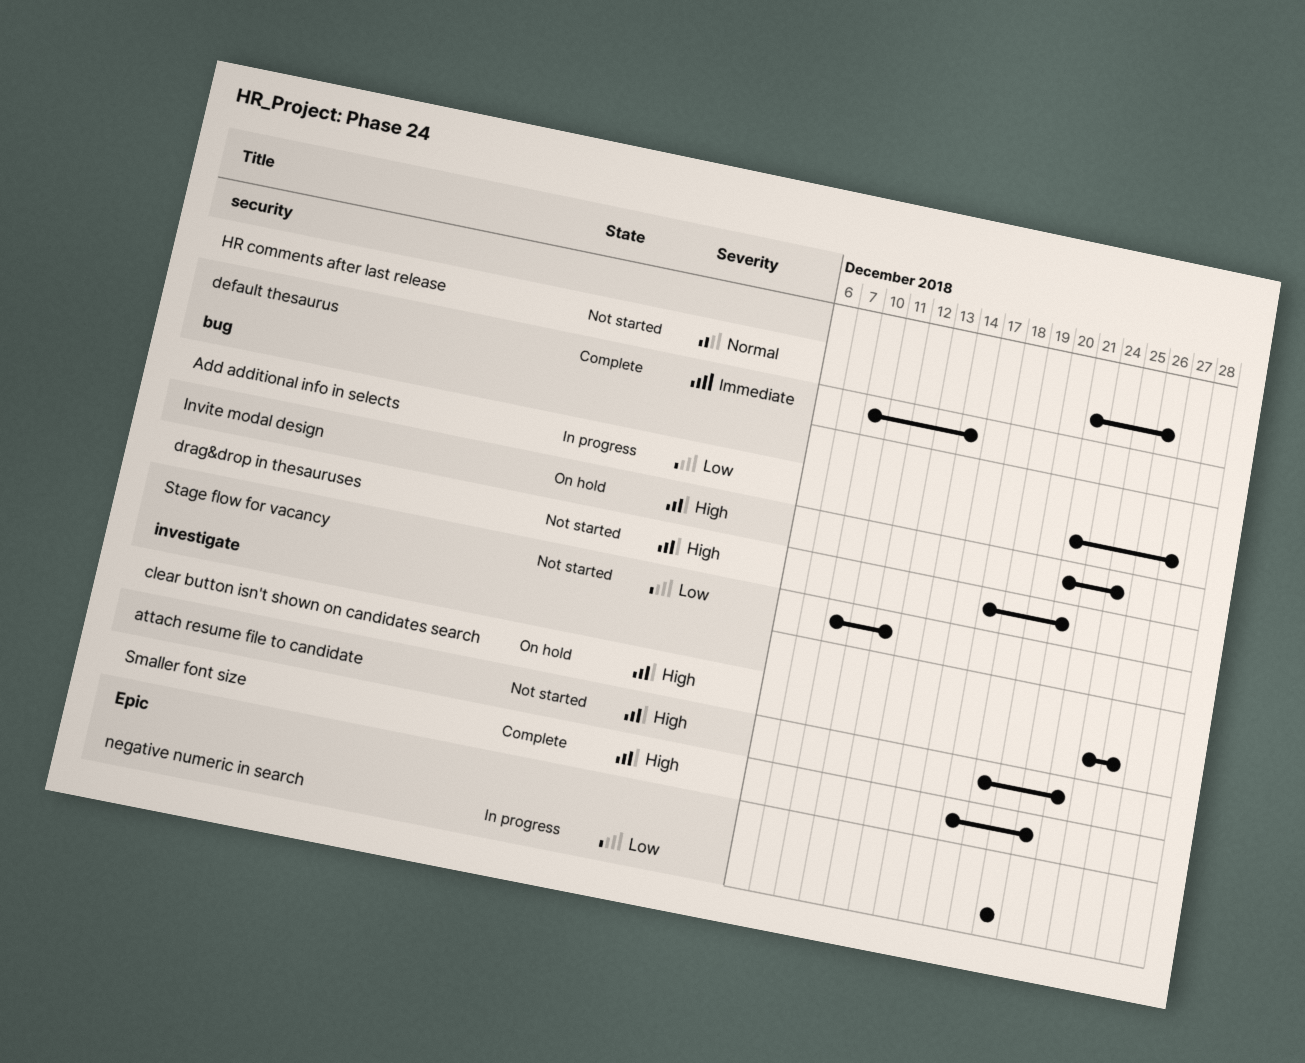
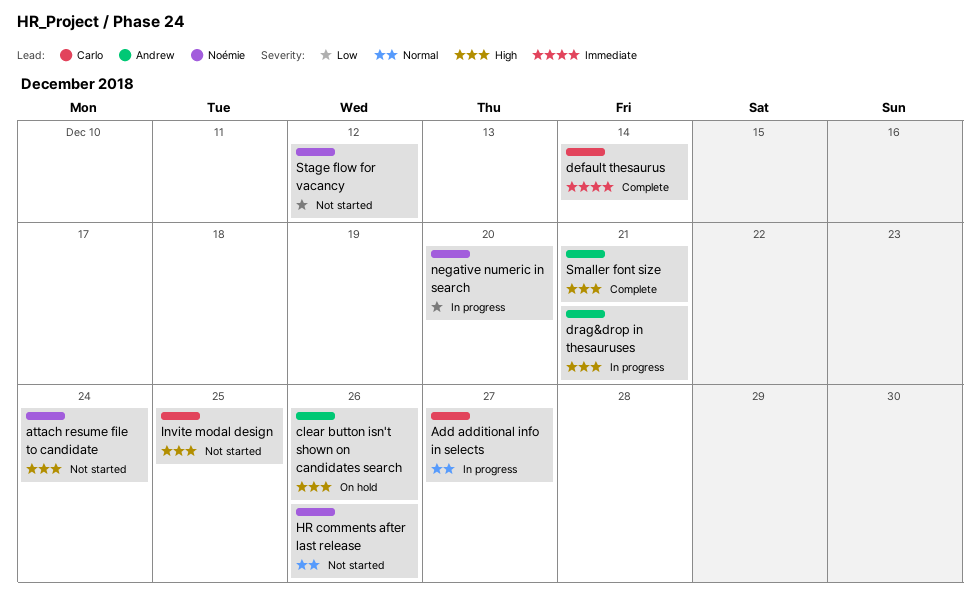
Add additional info in selects, priority: Low -> Normal
drag&drop in thesauruses, status: Not started -> In progress
Invite modal design, status: On hold -> Not started

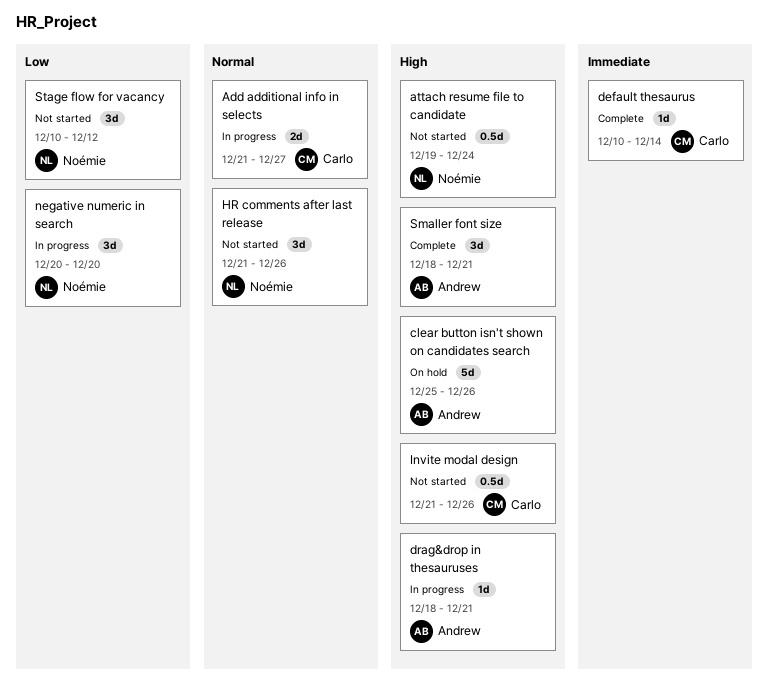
Invite modal design, due: Dec 25 -> Dec 26

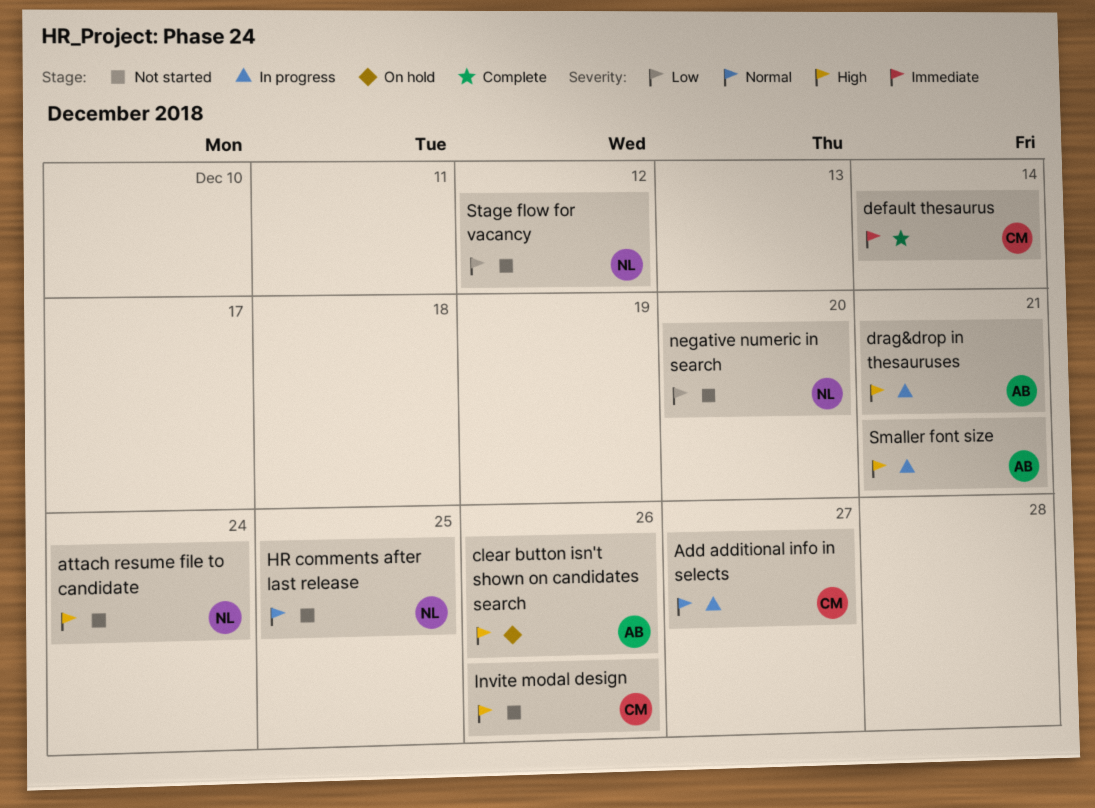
HR comments after last release, due: Dec 26 -> Dec 25
negative numeric in search, status: In progress -> Not started
Smaller font size, status: Complete -> In progress

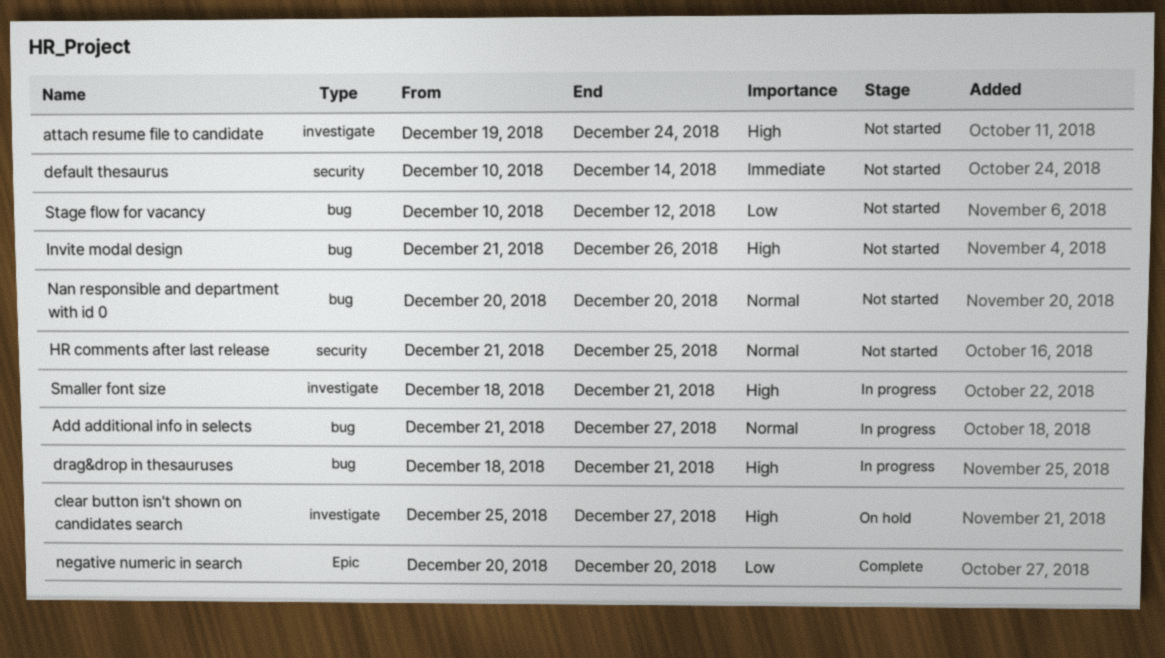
clear button isn't shown on candidates search, due: Dec 26 -> Dec 27
default thesaurus, status: Complete -> Not started
Nan responsible and department with id 0: none -> present
negative numeric in search, status: Not started -> Complete

